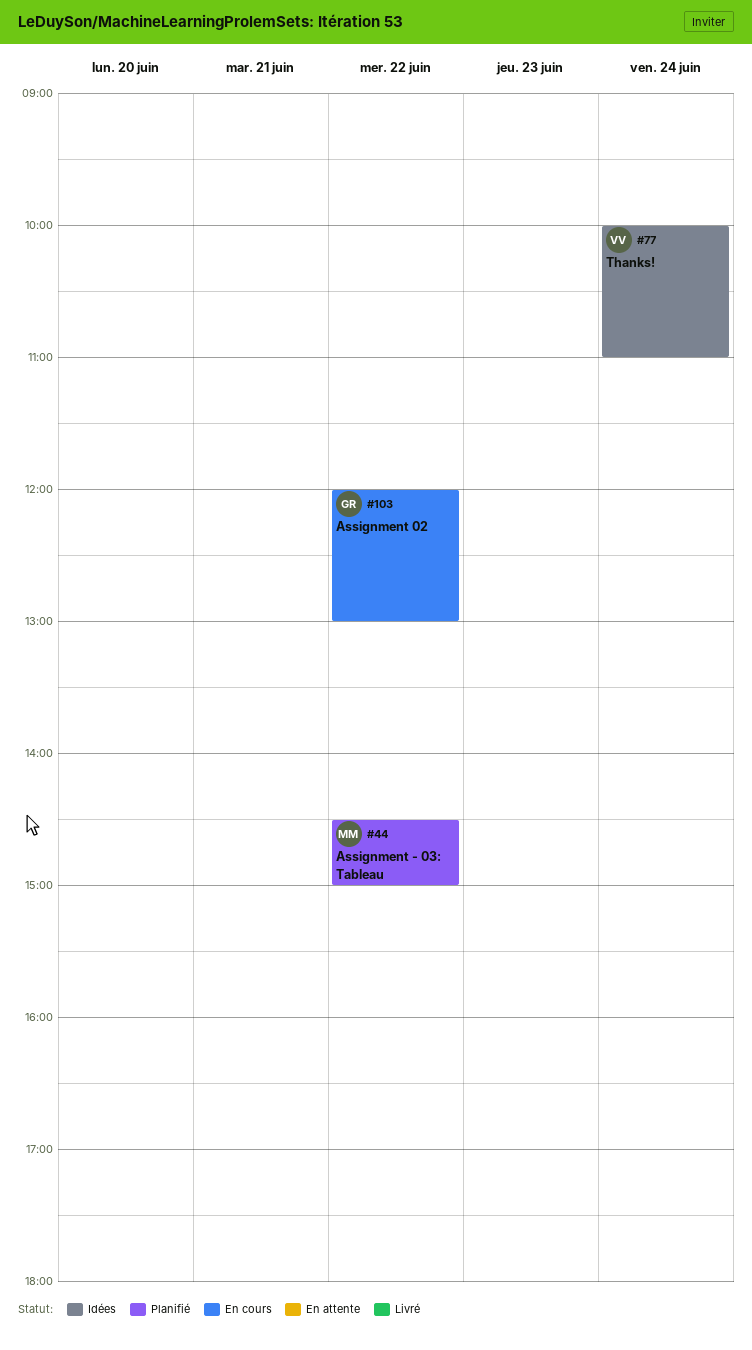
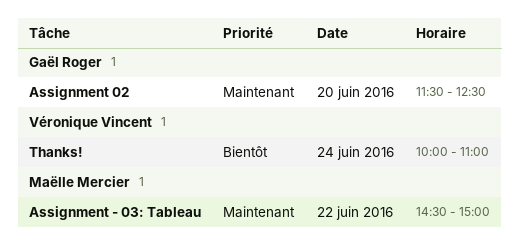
Assignment 02, day: Jun 22 -> Jun 20
Assignment 02, begins: 12:00 -> 11:30
Assignment 02, ends: 13:00 -> 12:30

